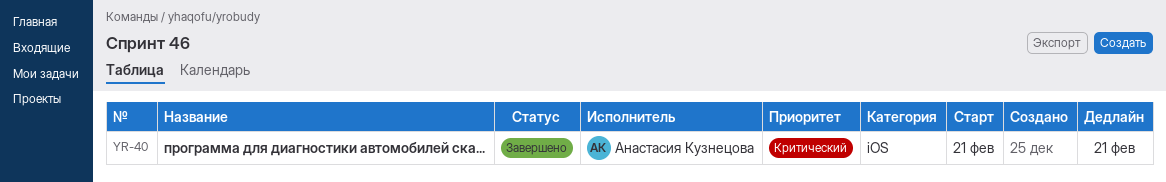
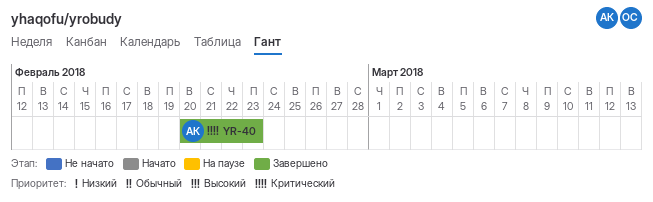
YR-40, start: Feb 21 -> Feb 20
YR-40, due: Feb 21 -> Feb 23

